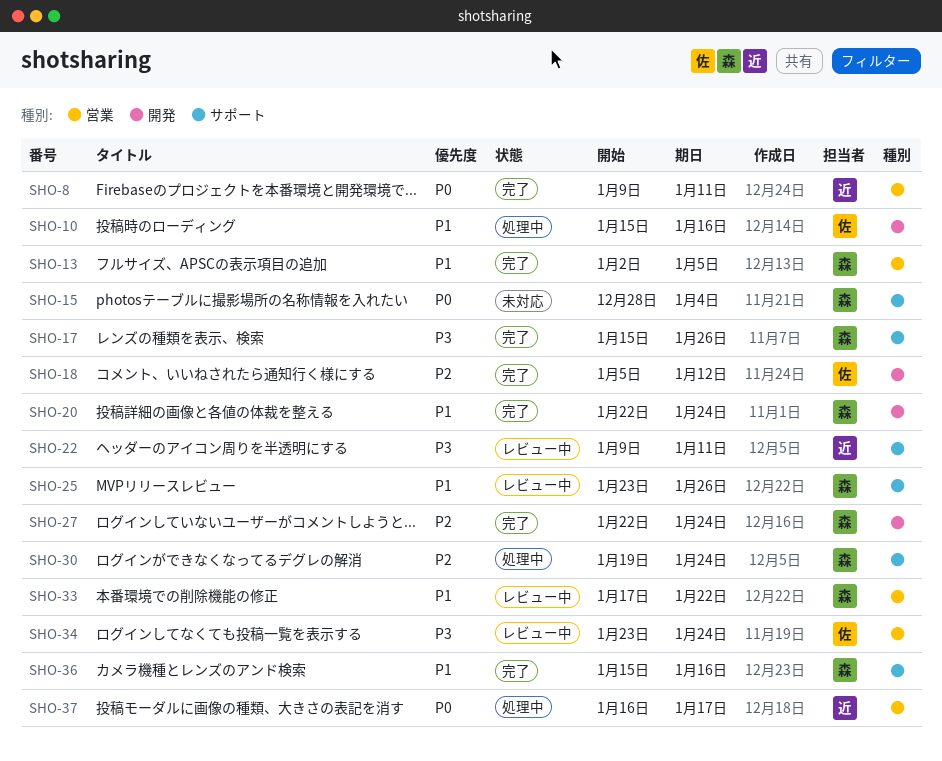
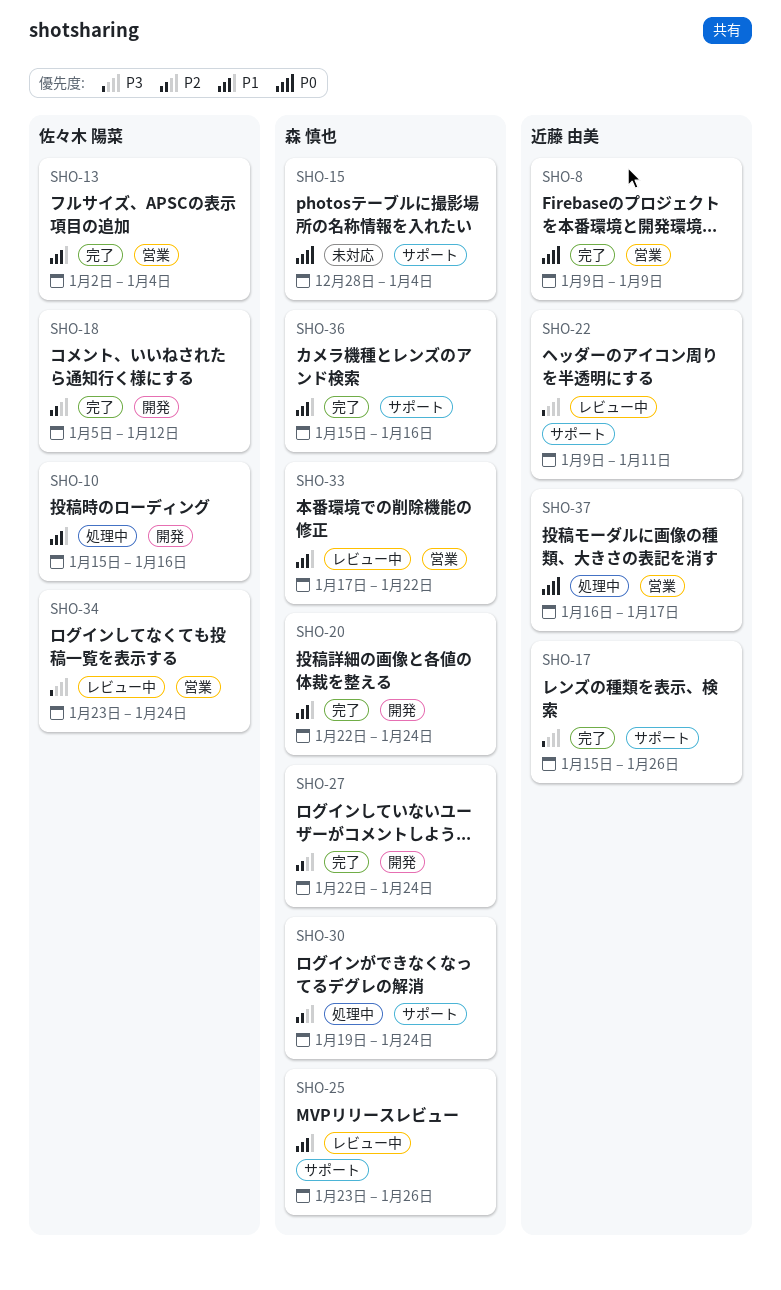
SHO-8, due: Jan 11 -> Jan 9
SHO-13, owner: 森 慎也 -> 佐々木 陽菜
SHO-13, due: Jan 5 -> Jan 4
SHO-17, owner: 森 慎也 -> 近藤 由美

